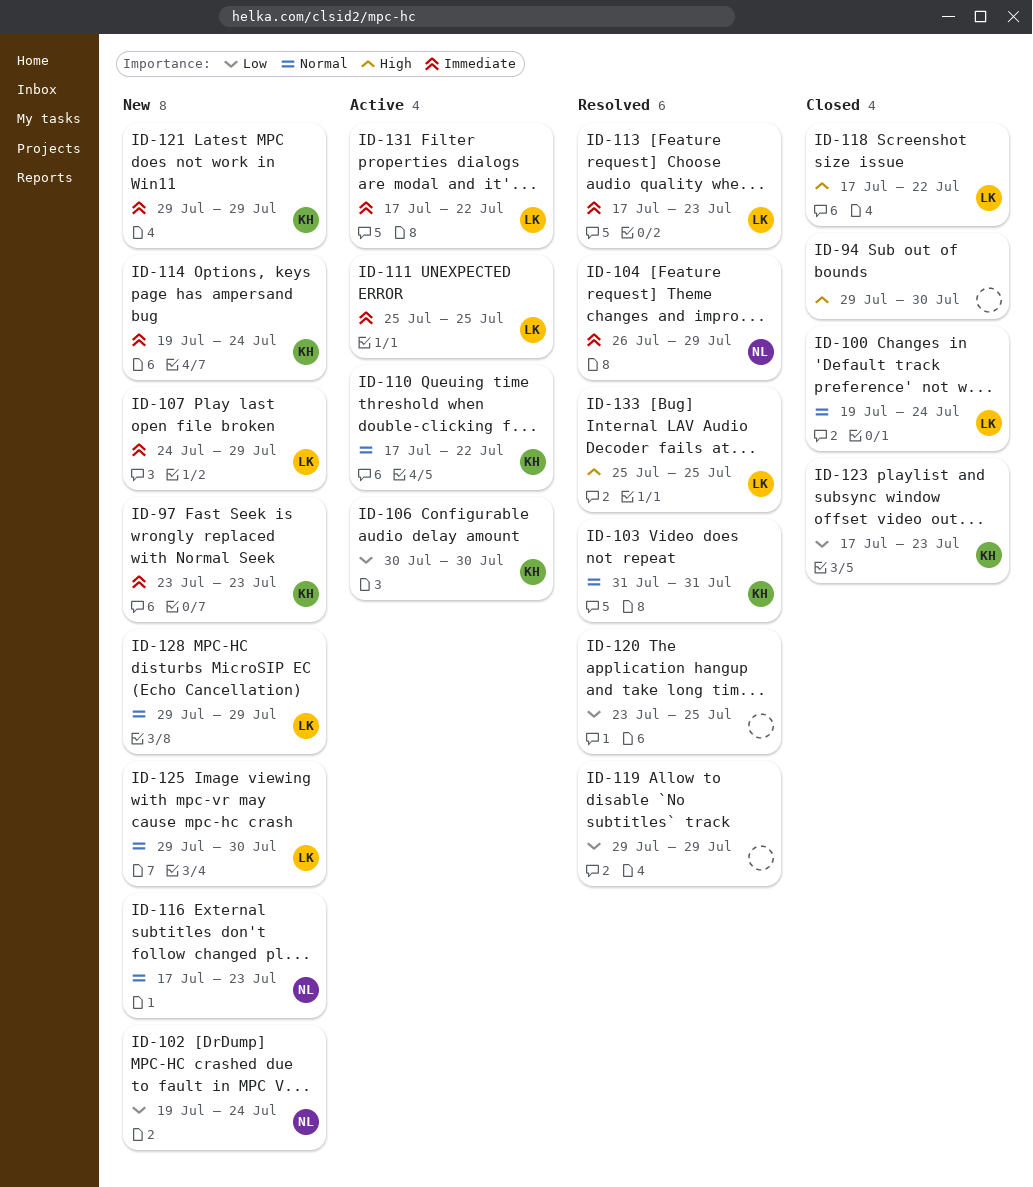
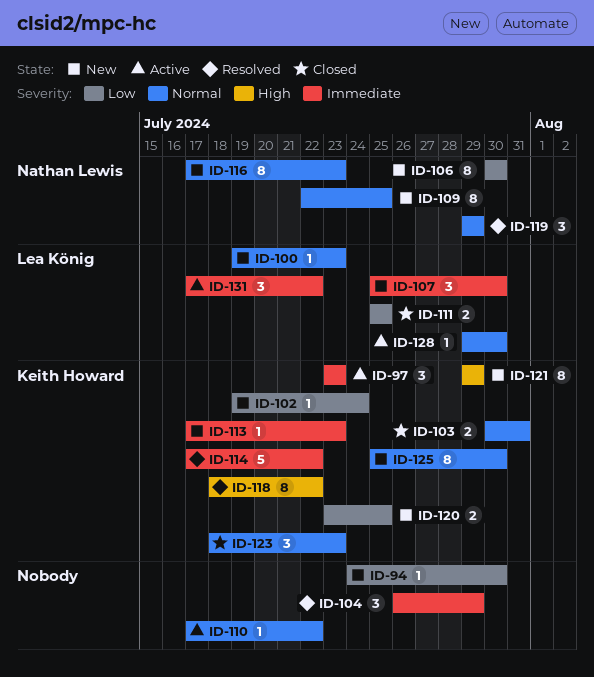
ID-94, status: Closed -> New
ID-94, priority: High -> Low
ID-94, start: Jul 29 -> Jul 24
ID-97, status: New -> Active
ID-100, status: Closed -> New
ID-100, due: Jul 24 -> Jul 23
ID-102, owner: Nathan Lewis -> Keith Howard
ID-103, status: Resolved -> Closed
ID-103, start: Jul 31 -> Jul 30
ID-104, owner: Nathan Lewis -> none
ID-106, status: Active -> New
ID-106, owner: Keith Howard -> Nathan Lewis
ID-107, start: Jul 24 -> Jul 25
ID-107, due: Jul 29 -> Jul 30
ID-109: none -> present
ID-110, owner: Keith Howard -> none
ID-111, status: Active -> Closed
ID-111, priority: Immediate -> Low
ID-113, status: Resolved -> New
ID-113, owner: Lea König -> Keith Howard
ID-114, status: New -> Resolved
ID-114, start: Jul 19 -> Jul 17
ID-114, due: Jul 24 -> Jul 22
ID-118, status: Closed -> Resolved
ID-118, owner: Lea König -> Keith Howard
ID-118, start: Jul 17 -> Jul 18
ID-119, owner: none -> Nathan Lewis
ID-119, priority: Low -> Normal
ID-120, status: Resolved -> New
ID-120, owner: none -> Keith Howard
ID-121, priority: Immediate -> High
ID-123, priority: Low -> Normal
ID-123, start: Jul 17 -> Jul 18
ID-125, owner: Lea König -> Keith Howard
ID-125, start: Jul 29 -> Jul 25
ID-128, status: New -> Active
ID-128, due: Jul 29 -> Jul 30
ID-133: present -> none

